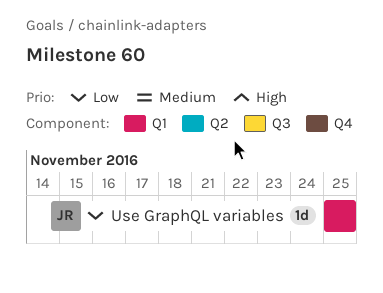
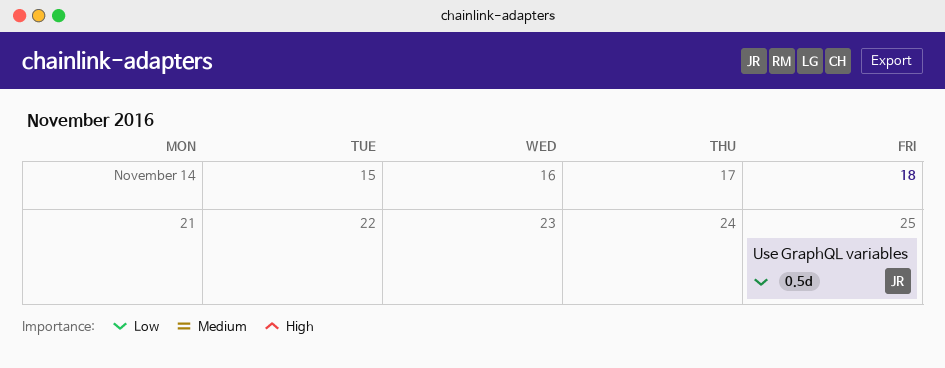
Use GraphQL variables, estimate: 1d -> 0.5d

